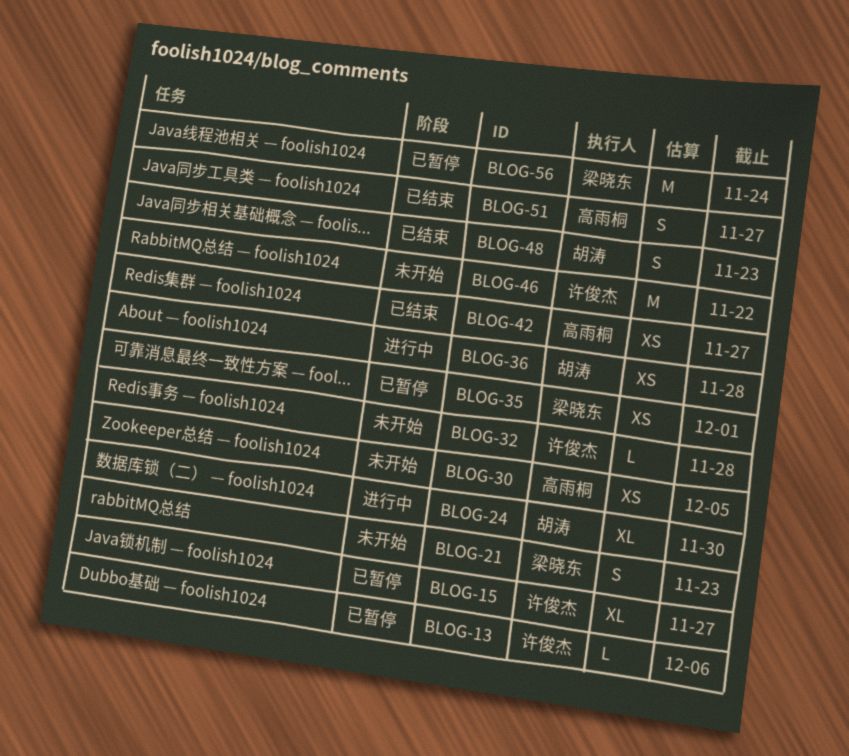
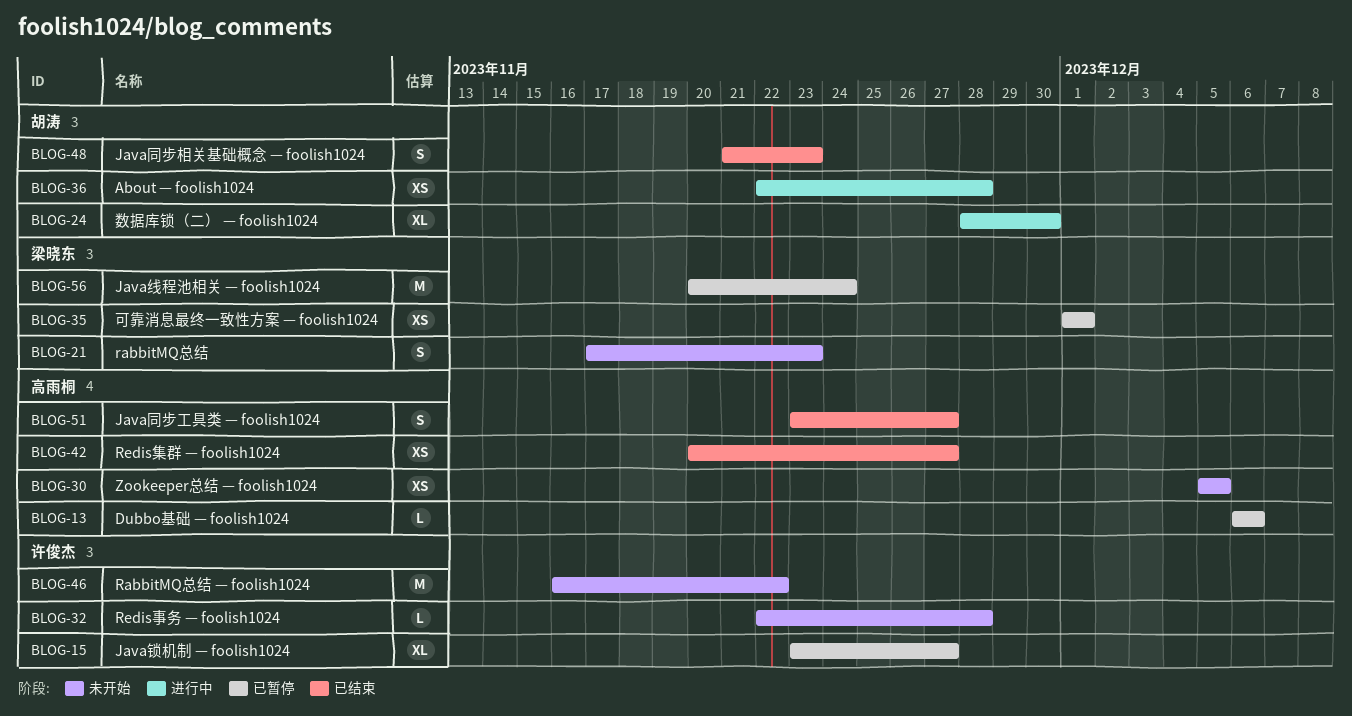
BLOG-13, owner: 许俊杰 -> 高雨桐

